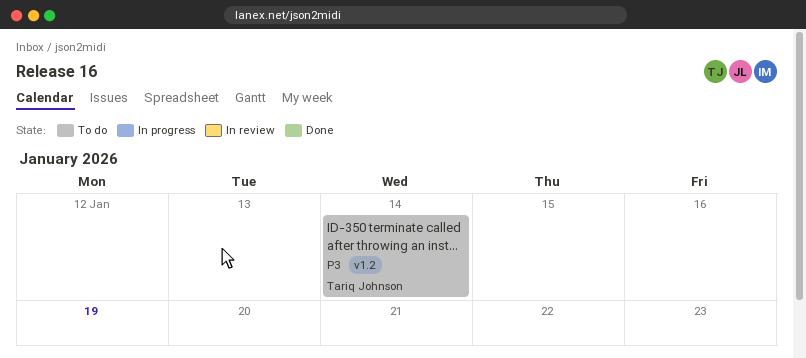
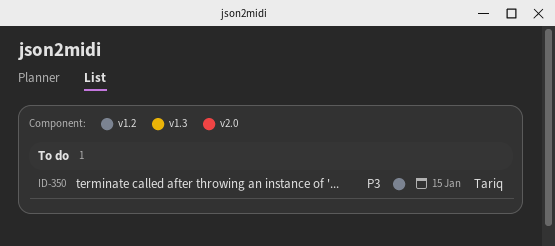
ID-350, due: Jan 14 -> Jan 15

